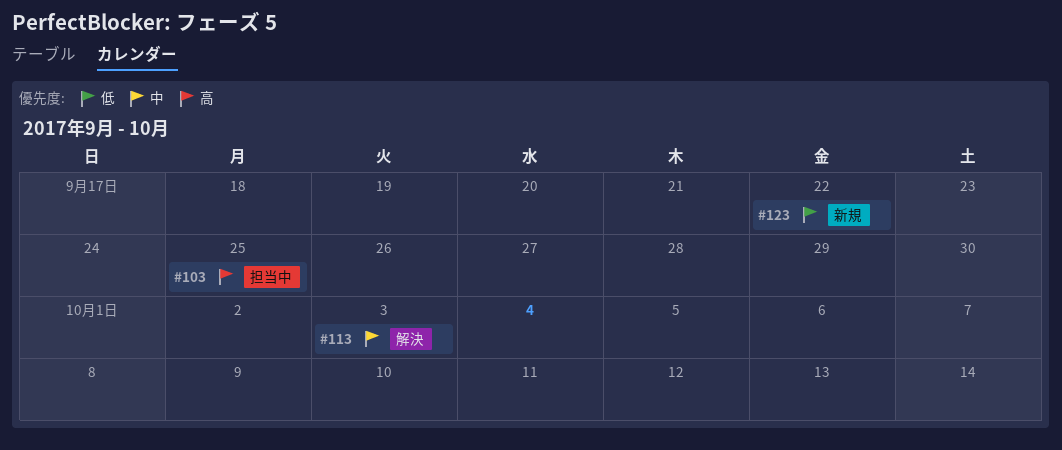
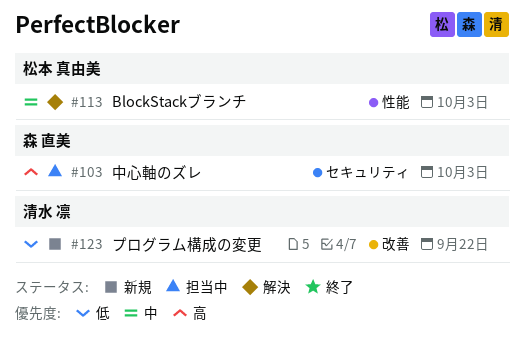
#103, due: Sep 25 -> Oct 3

